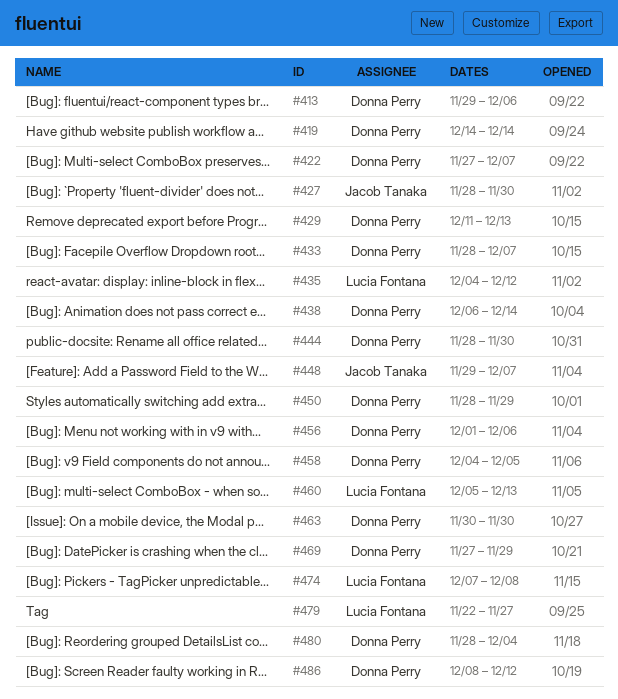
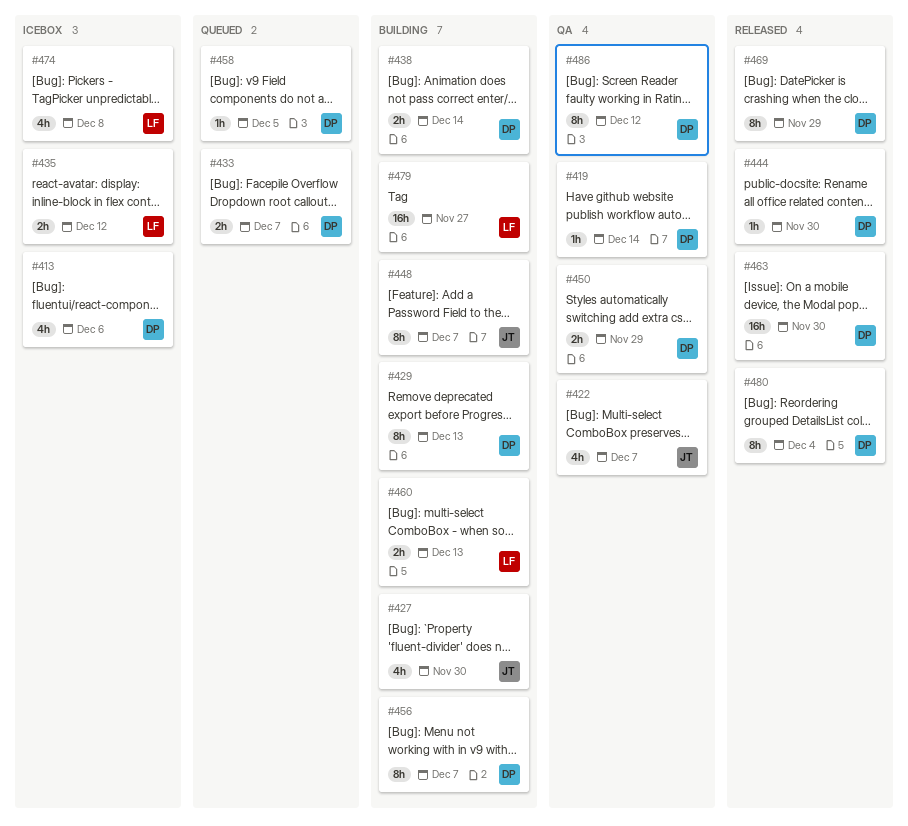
#422, owner: Donna Perry -> Jacob Tanaka
#456, due: Dec 6 -> Dec 7

